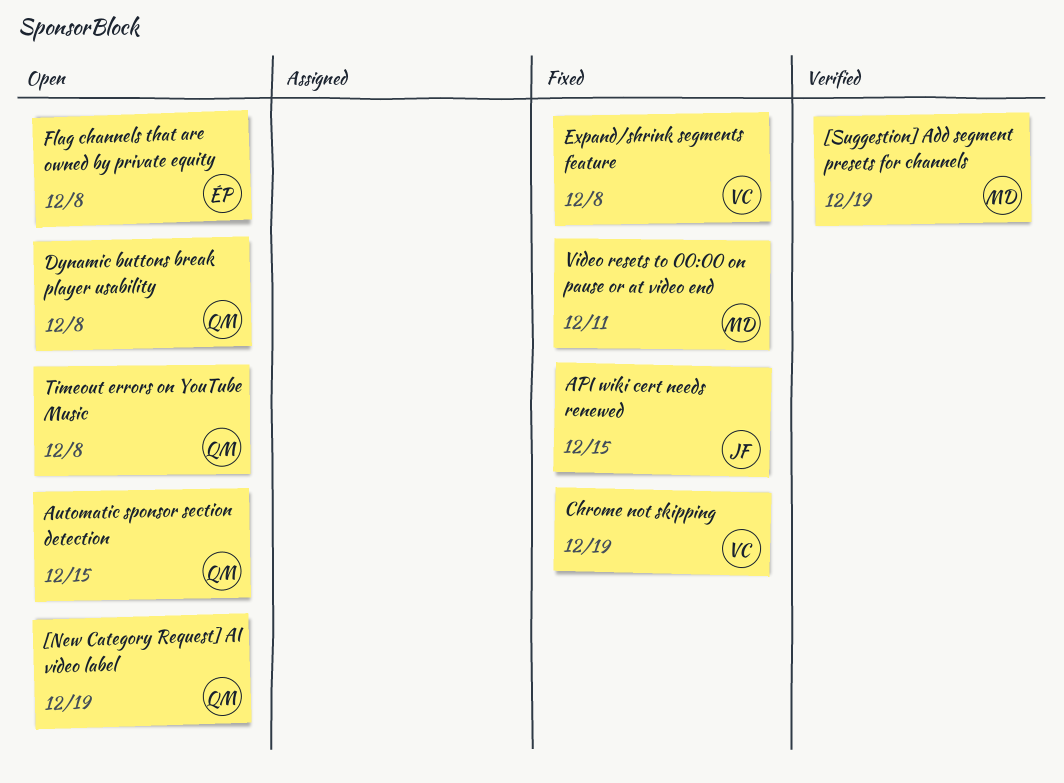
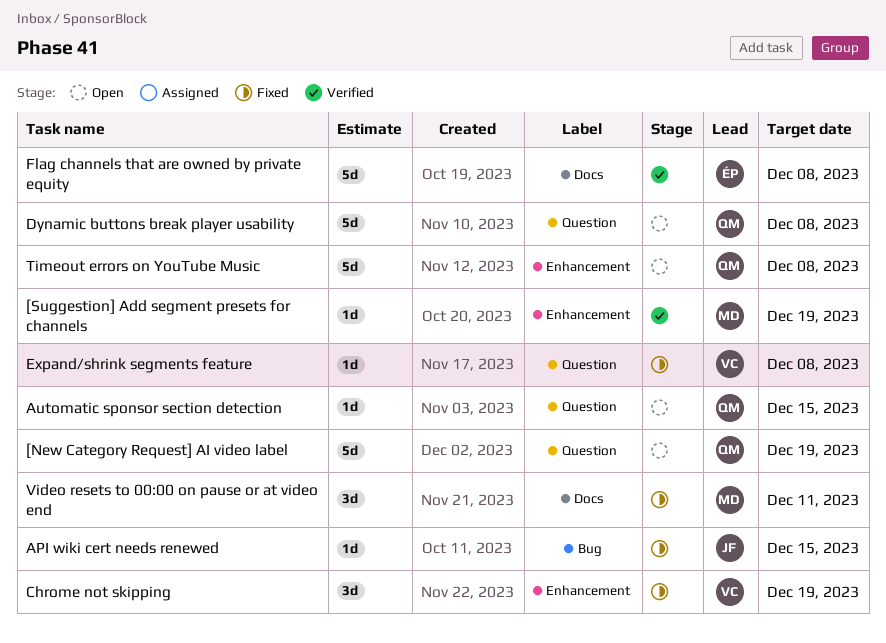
Flag channels that are owned by private equity, status: Open -> Verified

